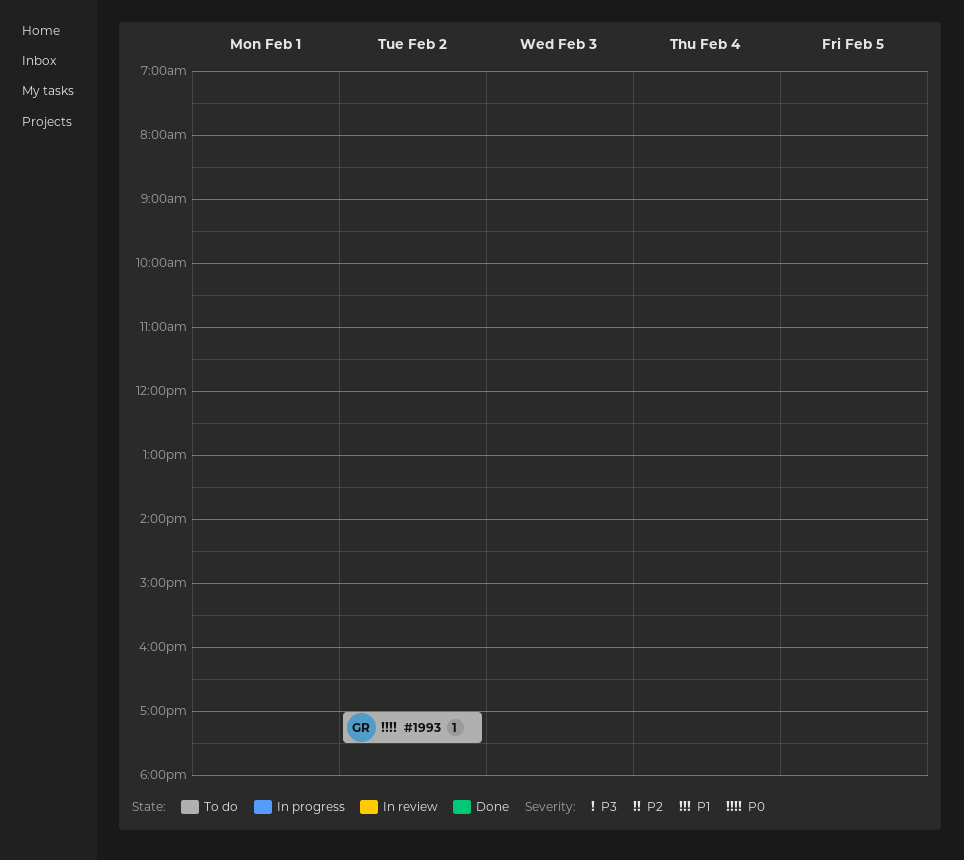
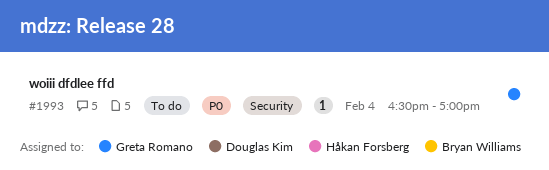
#1993, day: Feb 2 -> Feb 4
#1993, begins: 17:00 -> 16:30
#1993, ends: 17:30 -> 17:00

